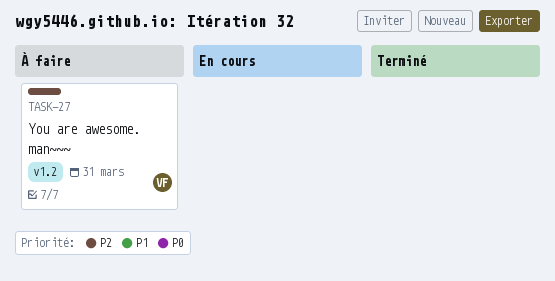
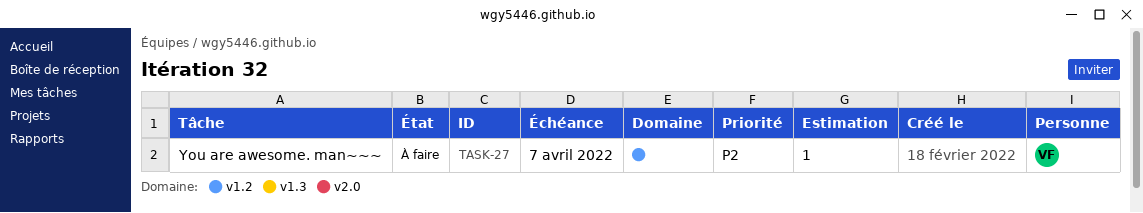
TASK-27, due: Mar 31 -> Apr 7

